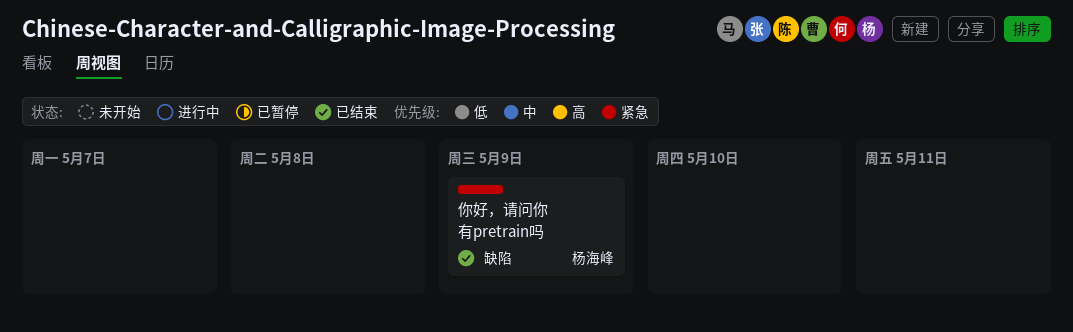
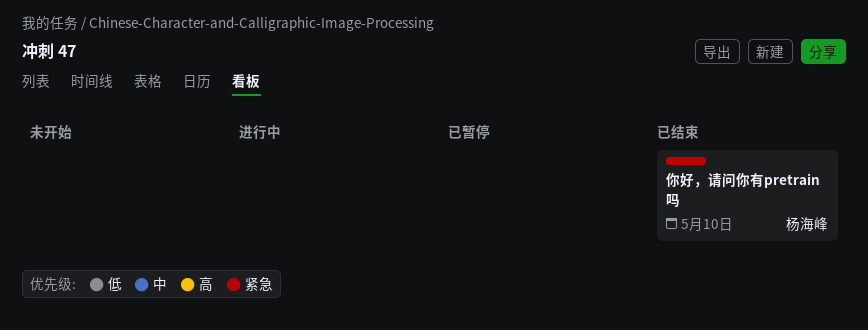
你好，请问你有pretrain吗, due: May 9 -> May 10

